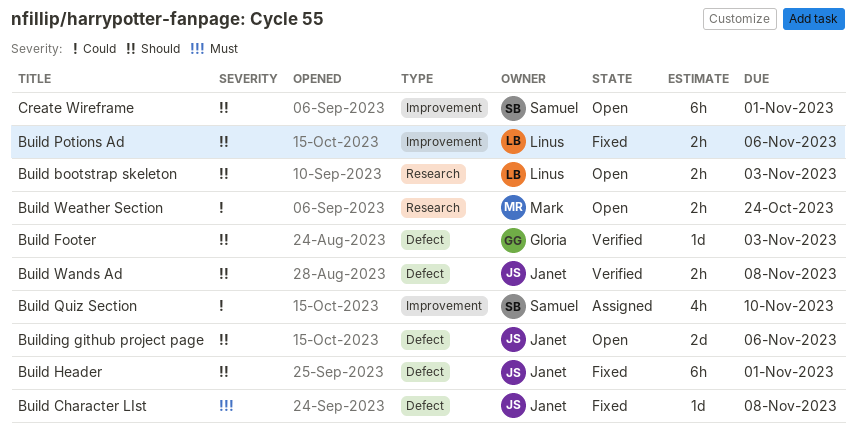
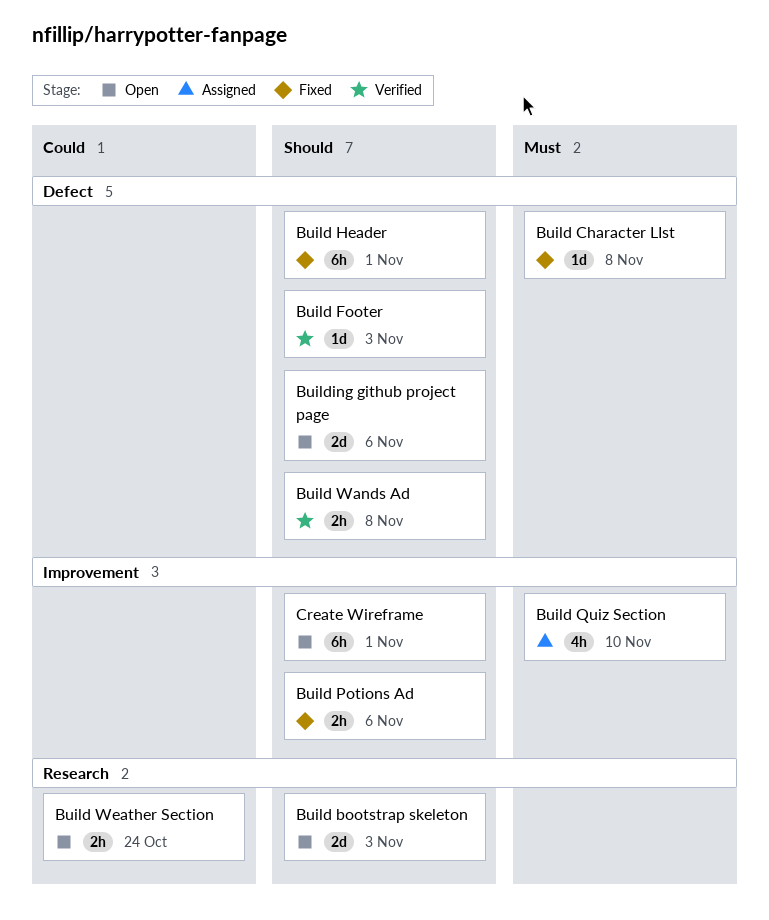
Build bootstrap skeleton, estimate: 2h -> 2d
Build Quiz Section, priority: Could -> Must

